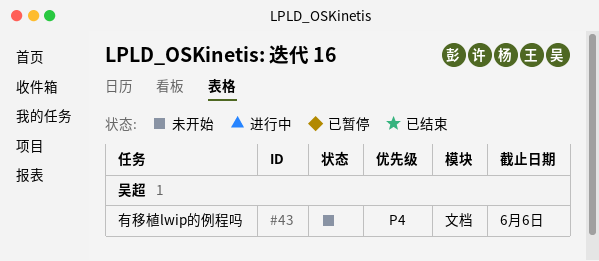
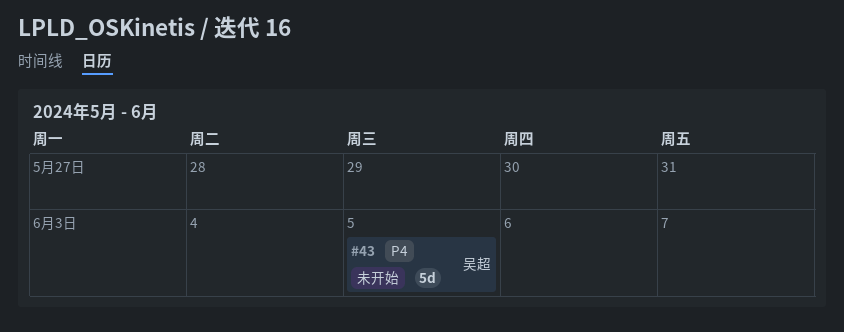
#43, due: Jun 6 -> Jun 5

